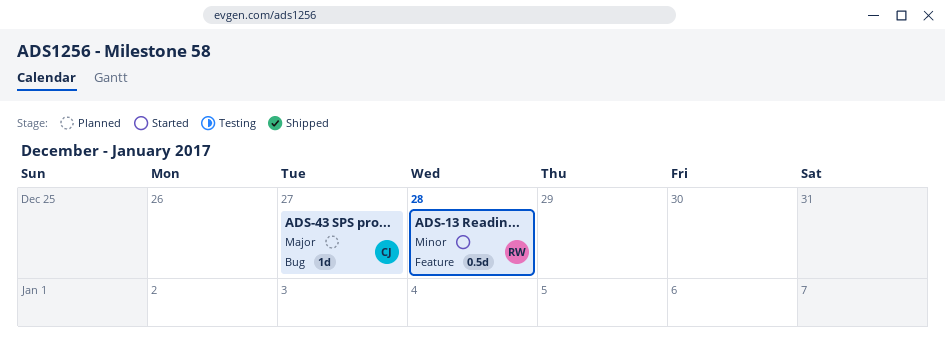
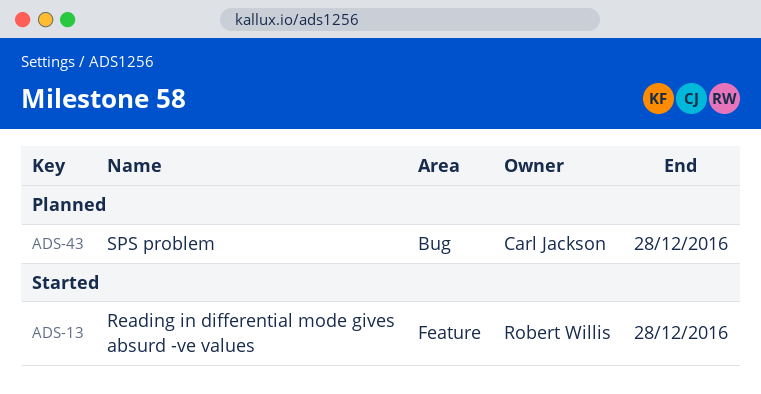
ADS-43, due: Dec 27 -> Dec 28

